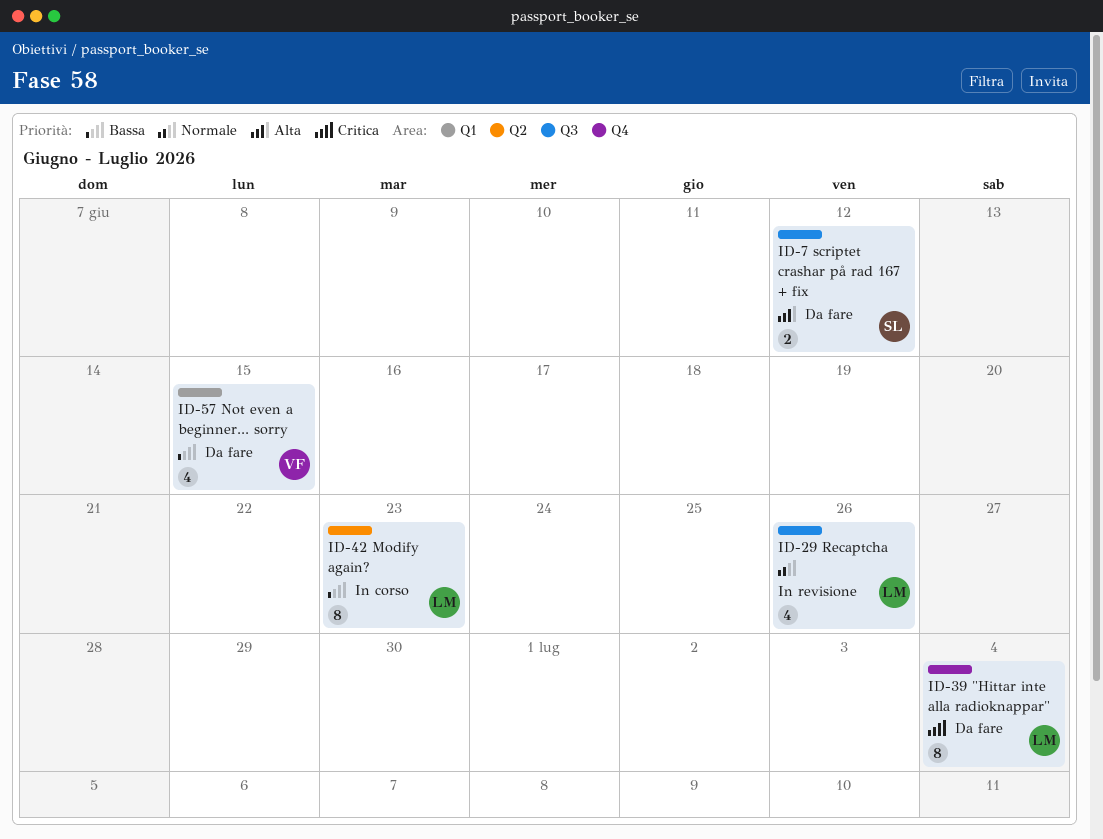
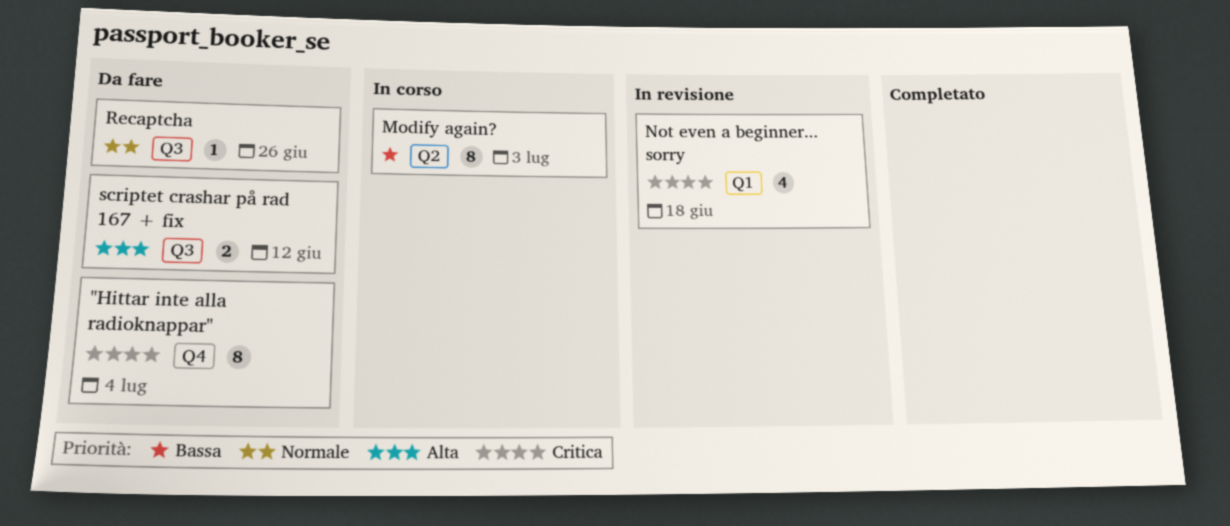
Modify again?, due: Jun 23 -> Jul 3
Not even a beginner... sorry, status: Da fare -> In revisione
Not even a beginner... sorry, priority: Bassa -> Critica
Not even a beginner... sorry, due: Jun 15 -> Jun 18
Recaptcha, status: In revisione -> Da fare
Recaptcha, estimate: 4 -> 1

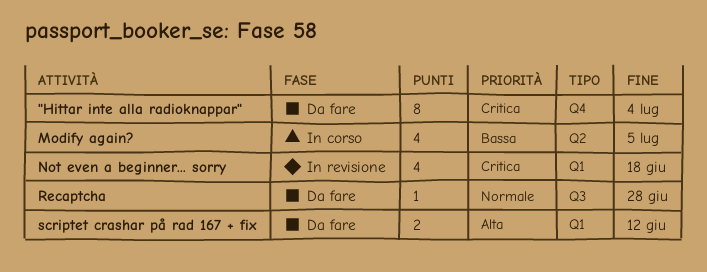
Modify again?, estimate: 8 -> 4
Modify again?, due: Jul 3 -> Jul 5
Recaptcha, due: Jun 26 -> Jun 28
scriptet crashar på rad 167 + fix, label: Q3 -> Q1

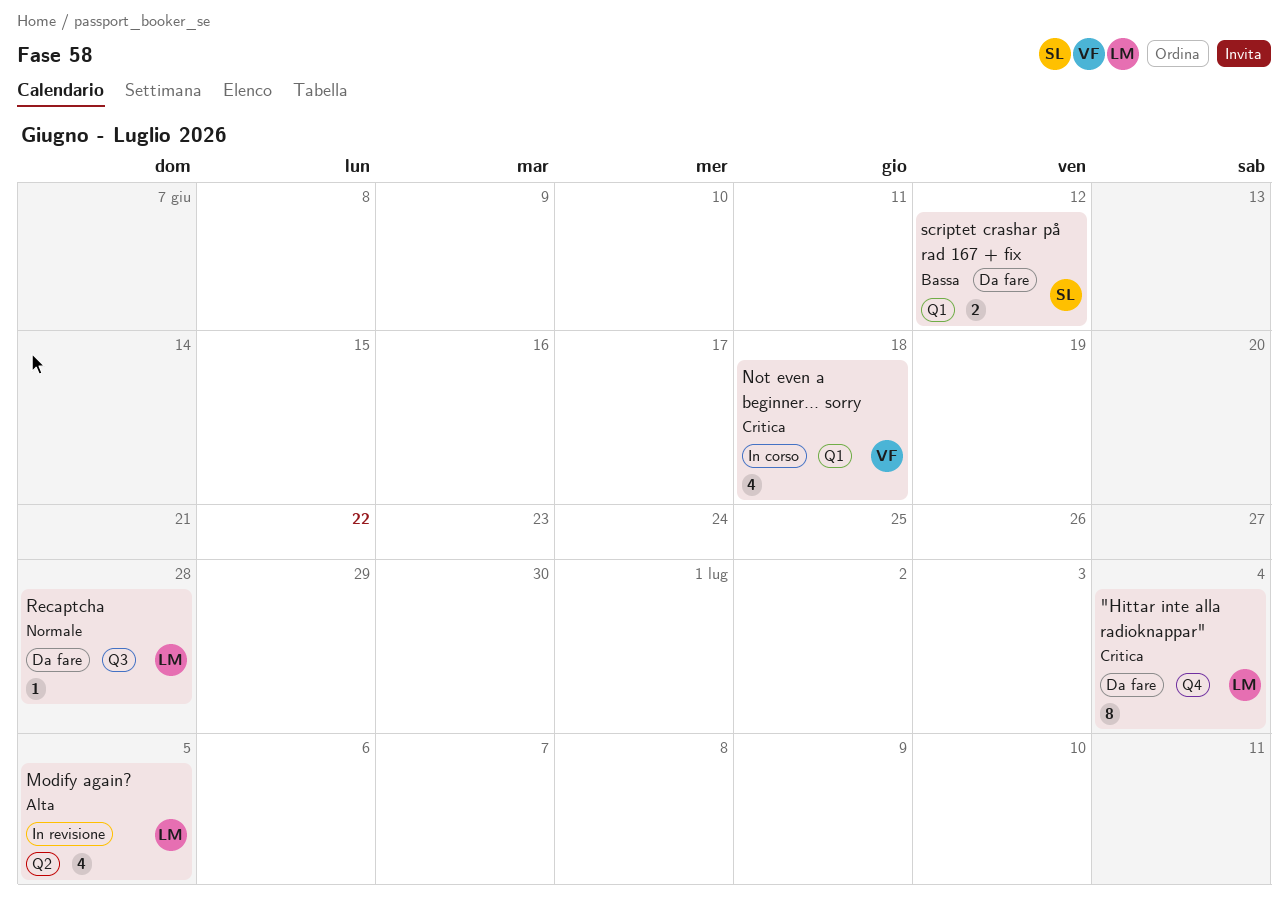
Modify again?, status: In corso -> In revisione
Modify again?, priority: Bassa -> Alta
Not even a beginner... sorry, status: In revisione -> In corso
scriptet crashar på rad 167 + fix, priority: Alta -> Bassa

